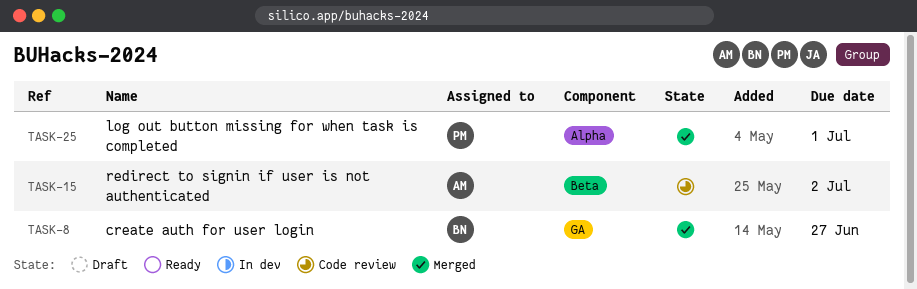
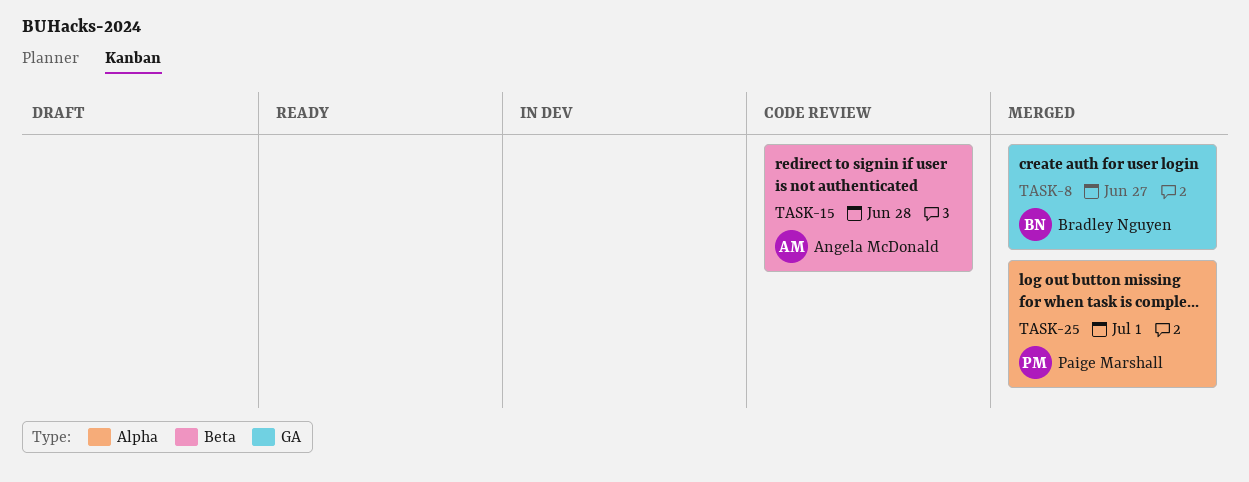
TASK-15, due: Jul 2 -> Jun 28

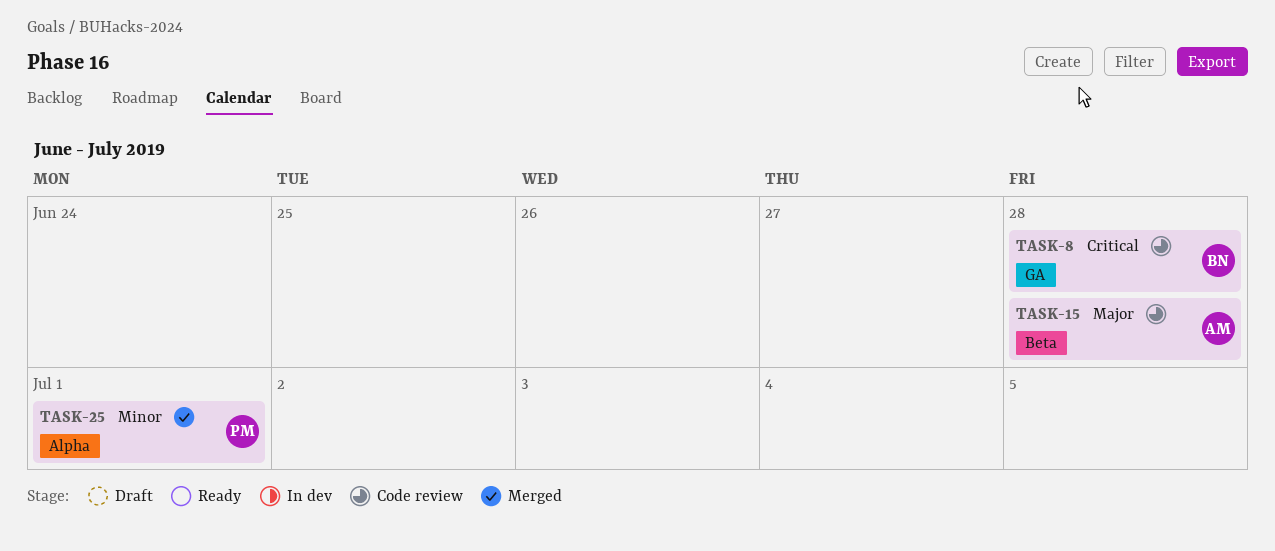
TASK-8, status: Merged -> Code review
TASK-8, due: Jun 27 -> Jun 28

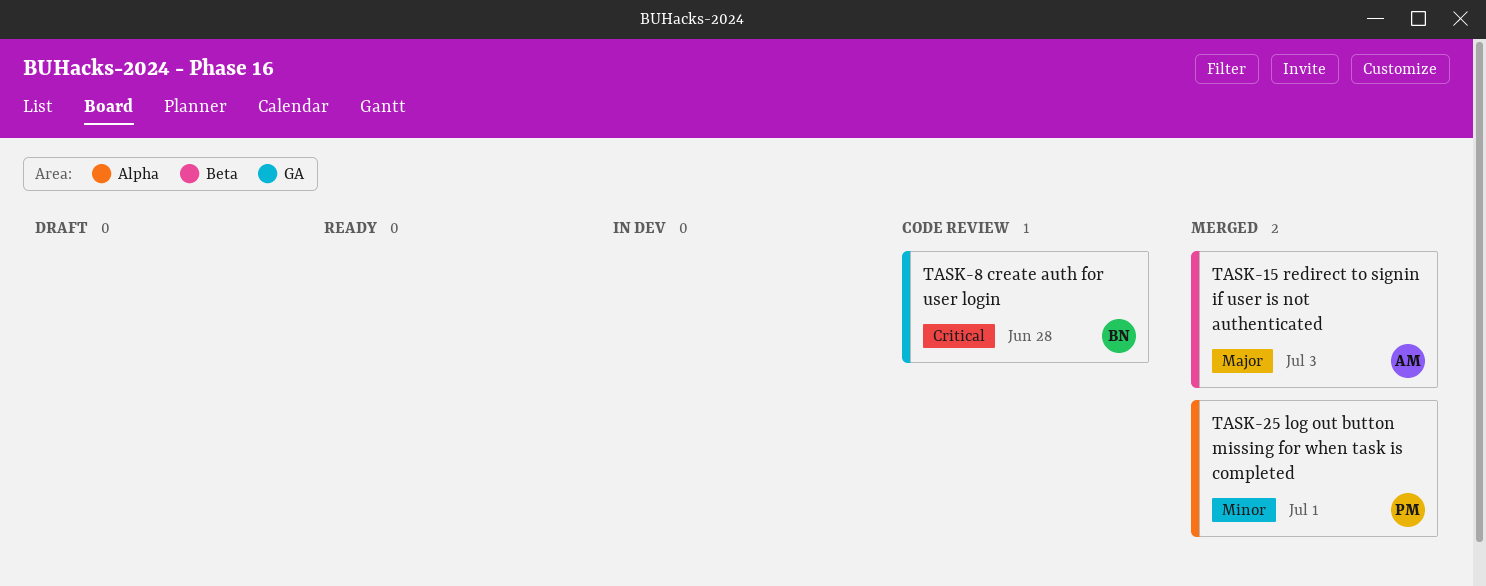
TASK-15, status: Code review -> Merged
TASK-15, due: Jun 28 -> Jul 3

